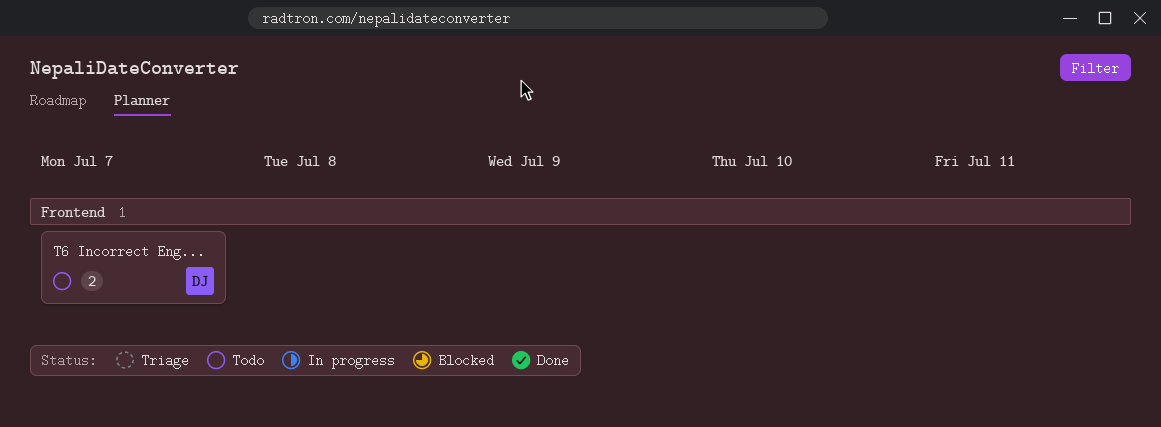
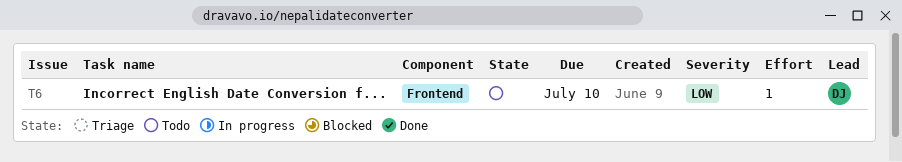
T6, estimate: 2 -> 1
T6, due: Jul 7 -> Jul 10

